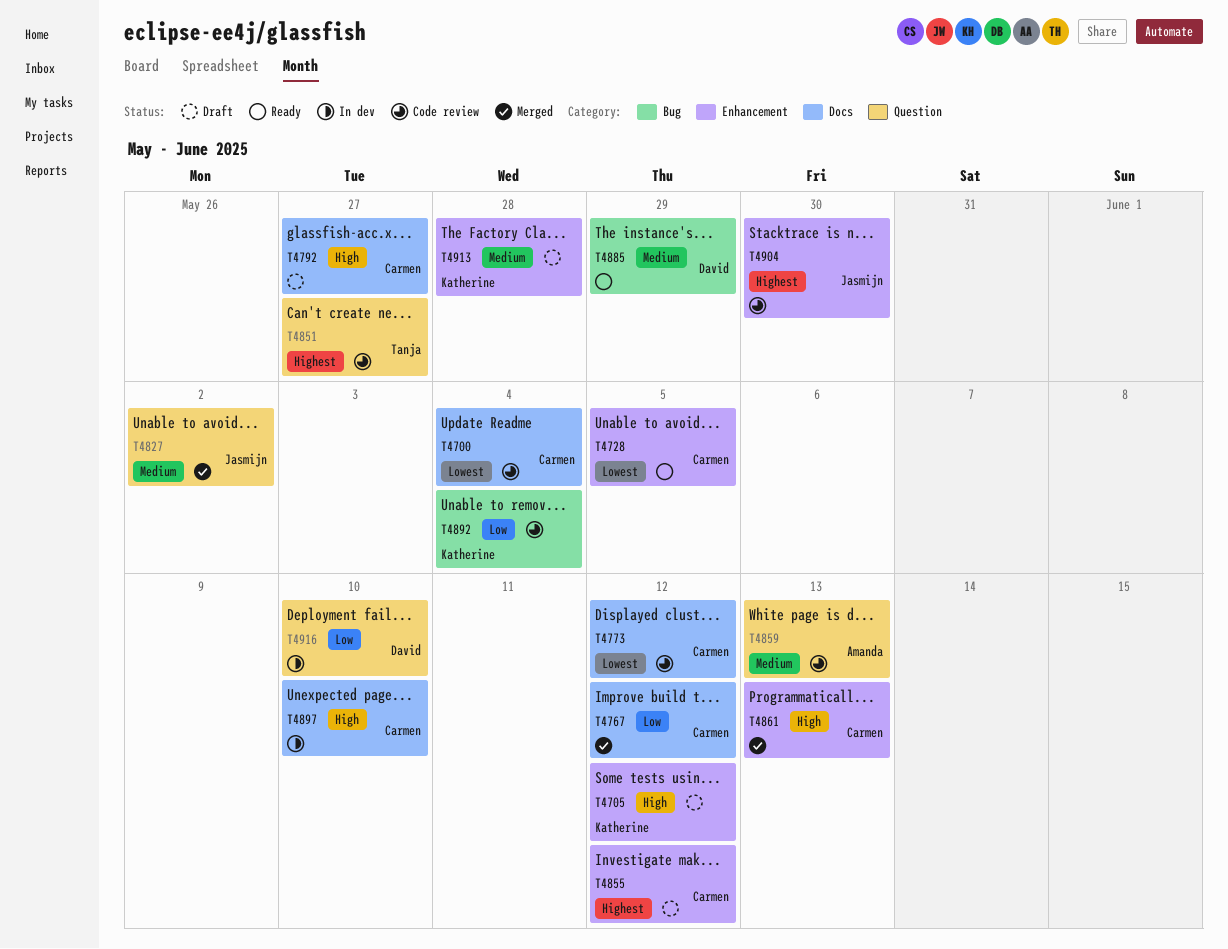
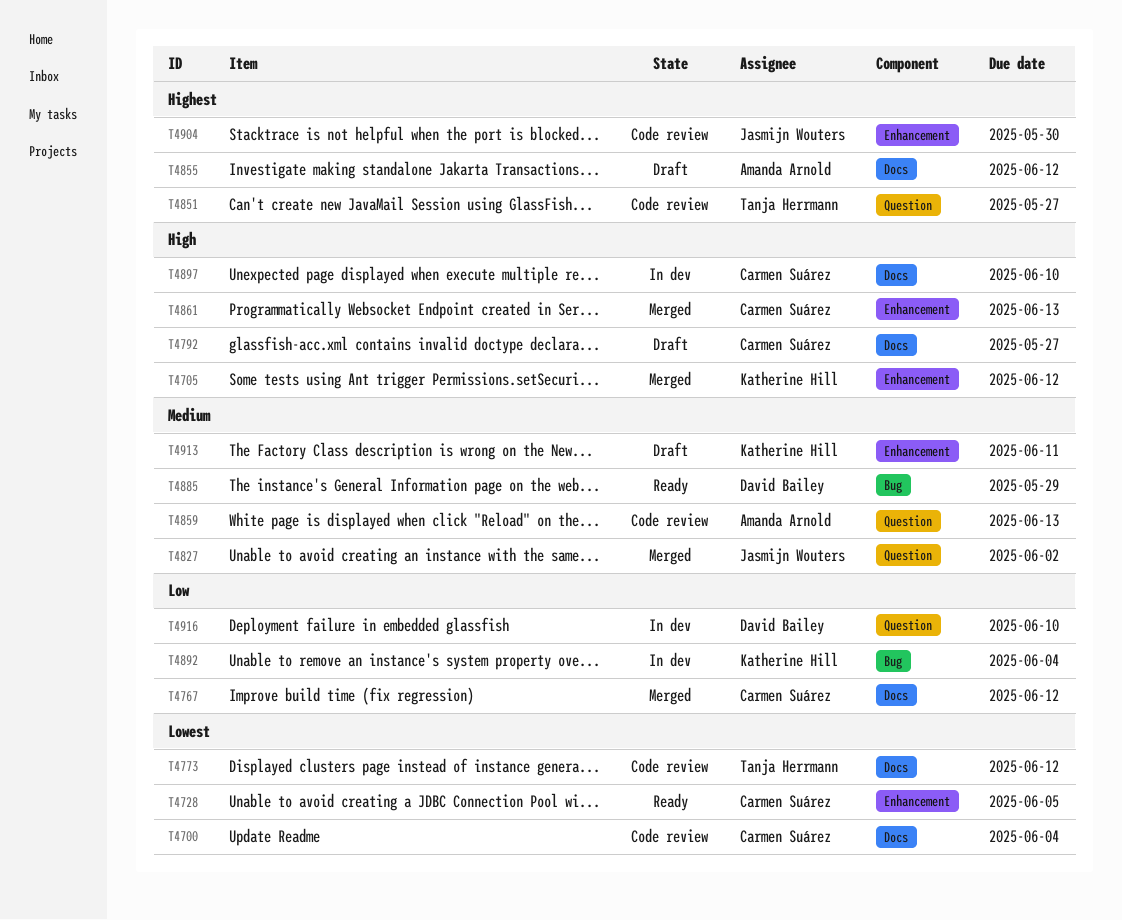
T4705, status: Draft -> Merged
T4773, owner: Carmen Suárez -> Tanja Herrmann
T4855, owner: Carmen Suárez -> Amanda Arnold
T4855, label: Enhancement -> Docs
T4892, status: Code review -> In dev
T4913, due: May 28 -> Jun 11

